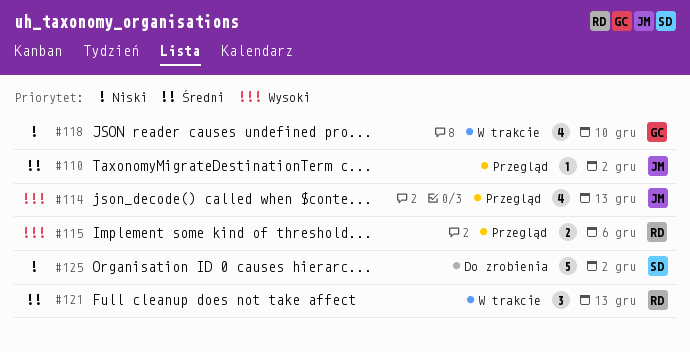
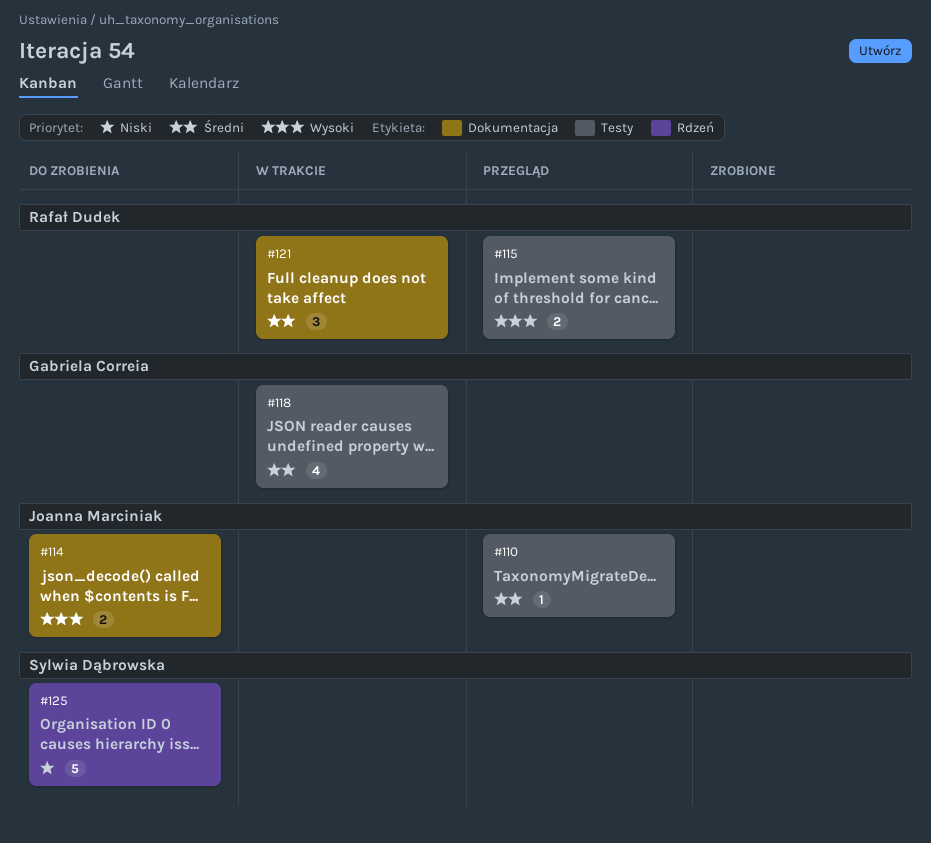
#114, status: Przegląd -> Do zrobienia
#114, estimate: 4 -> 2
#118, priority: Niski -> Średni

